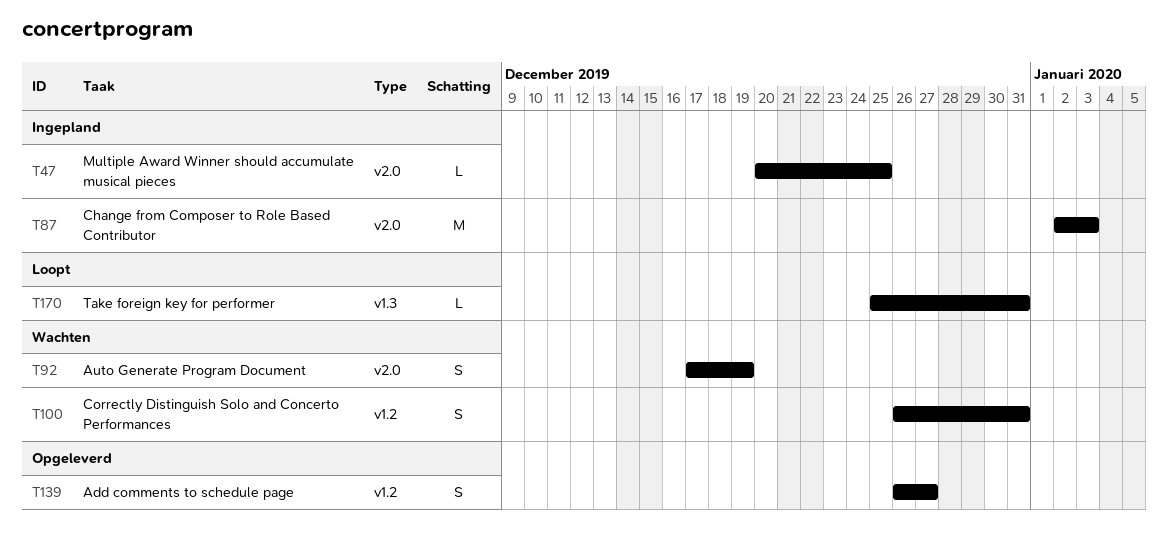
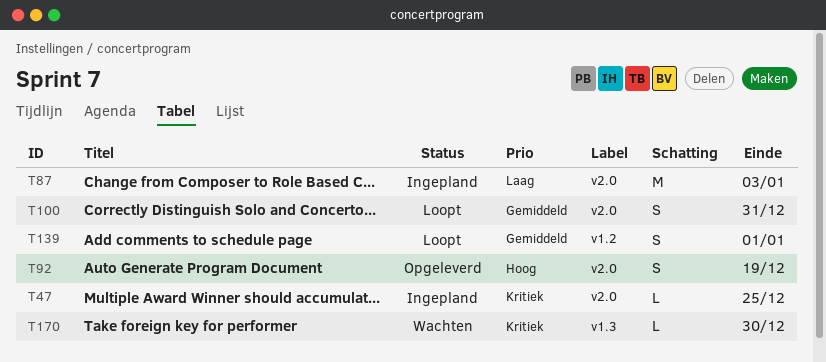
T92, status: Wachten -> Opgeleverd
T100, status: Wachten -> Loopt
T100, label: v1.2 -> v2.0
T139, status: Opgeleverd -> Loopt
T139, due: Dec 27 -> Jan 1
T170, status: Loopt -> Wachten
T170, due: Dec 31 -> Dec 30

